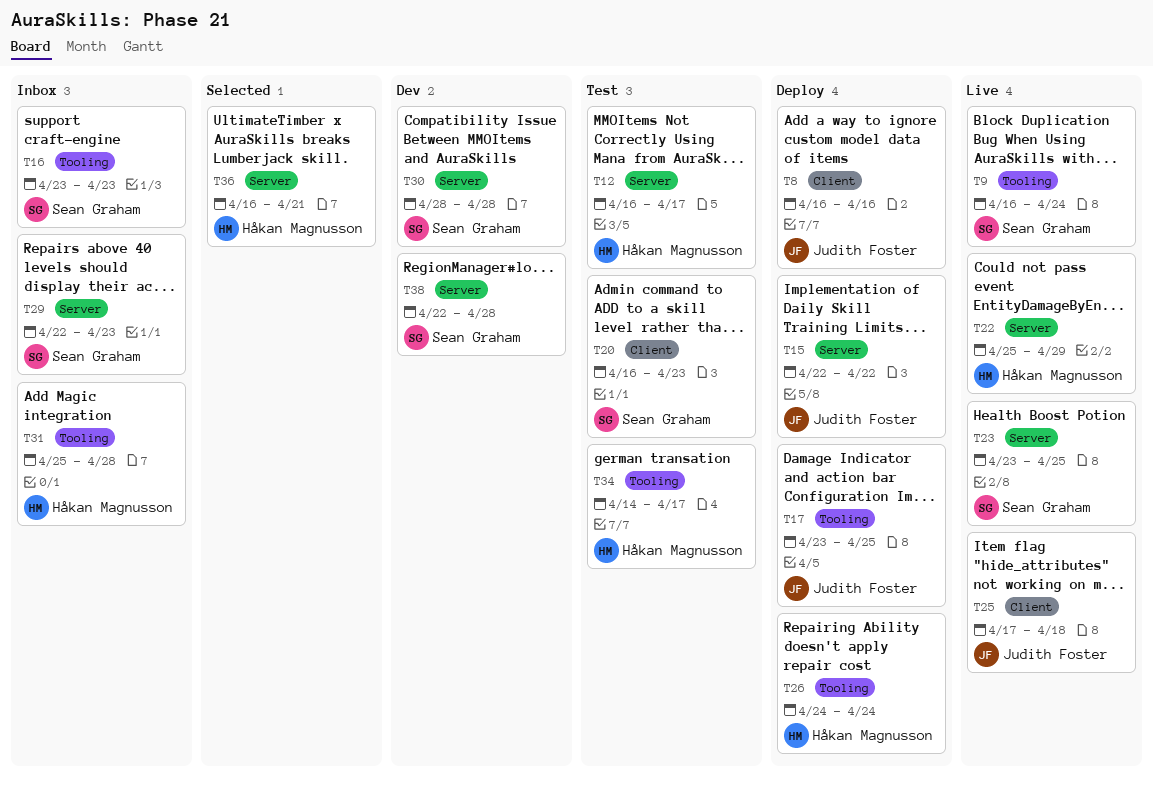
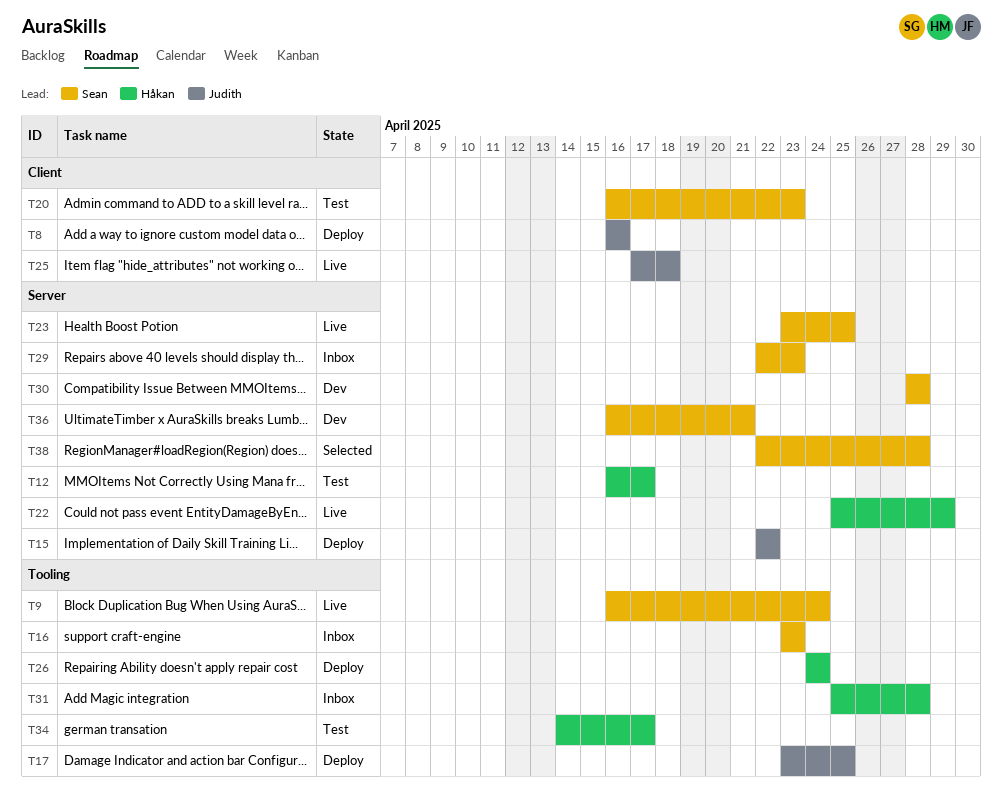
T36, status: Selected -> Dev
T36, owner: Håkan Magnusson -> Sean Graham
T38, status: Dev -> Selected

